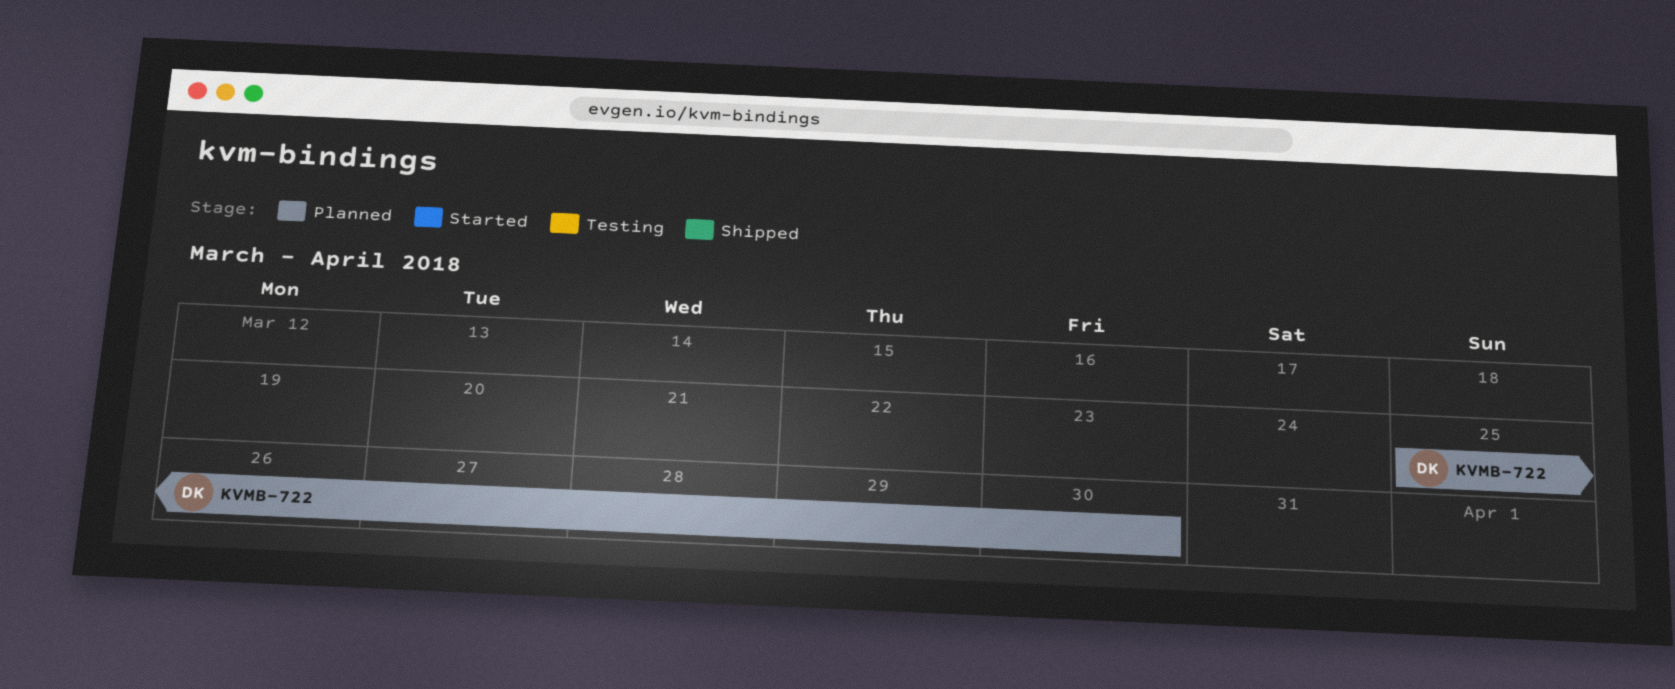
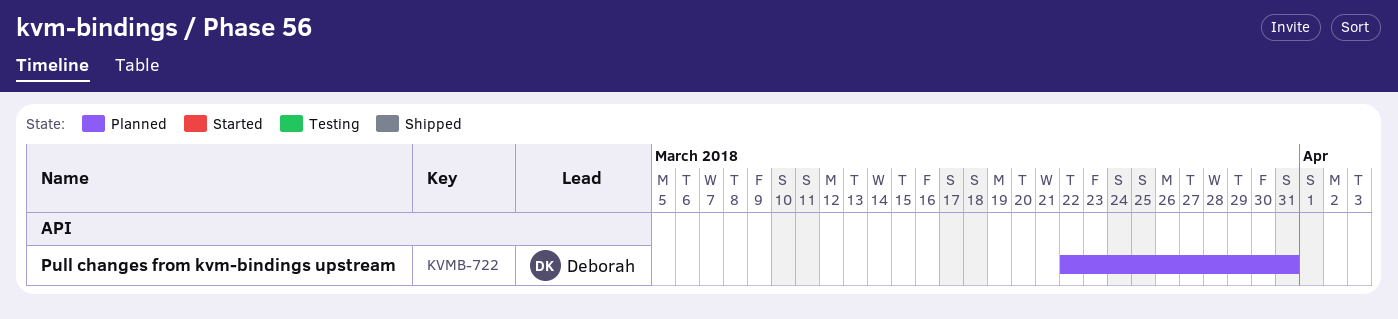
KVMB-722, start: Mar 25 -> Mar 22
KVMB-722, due: Mar 30 -> Mar 31

